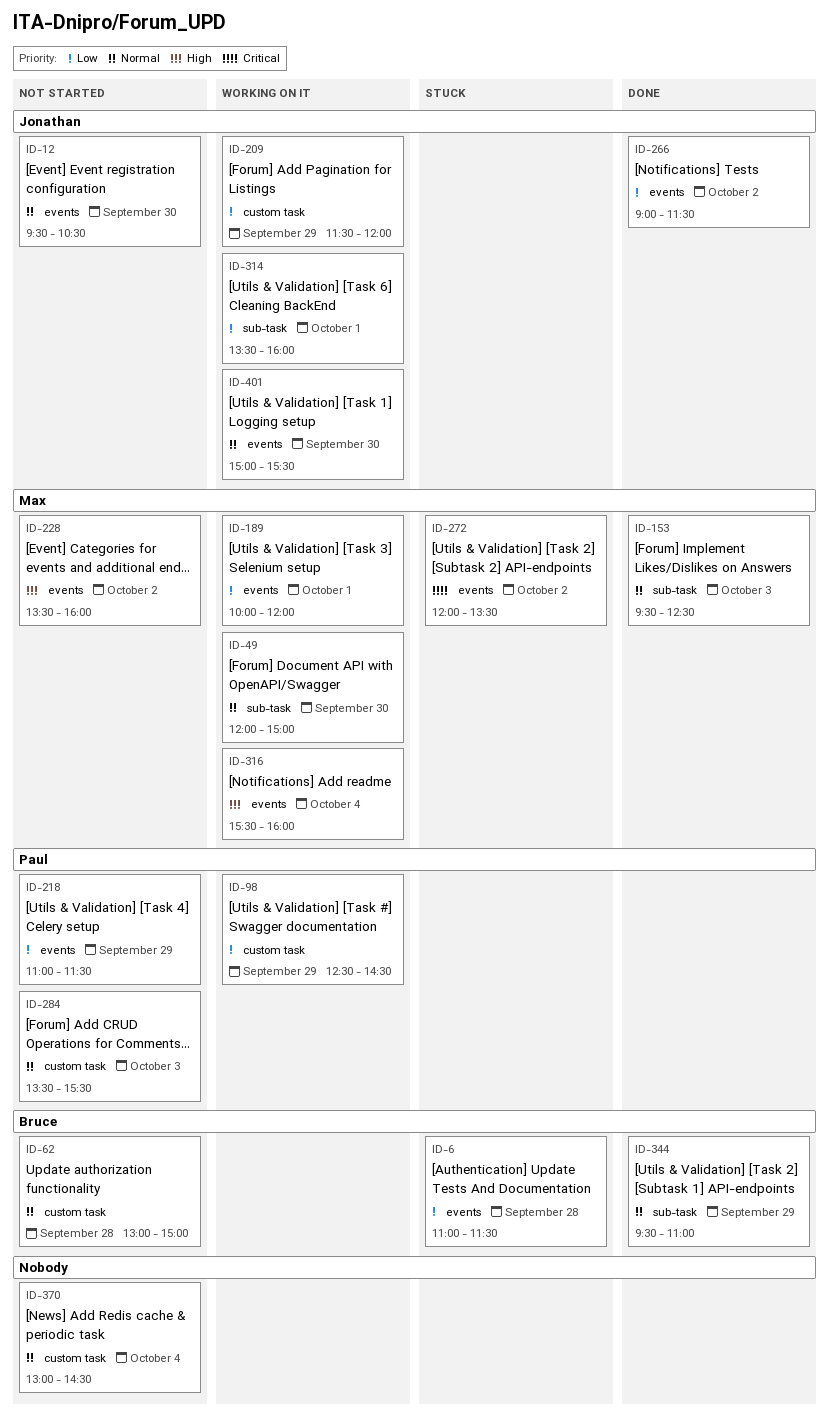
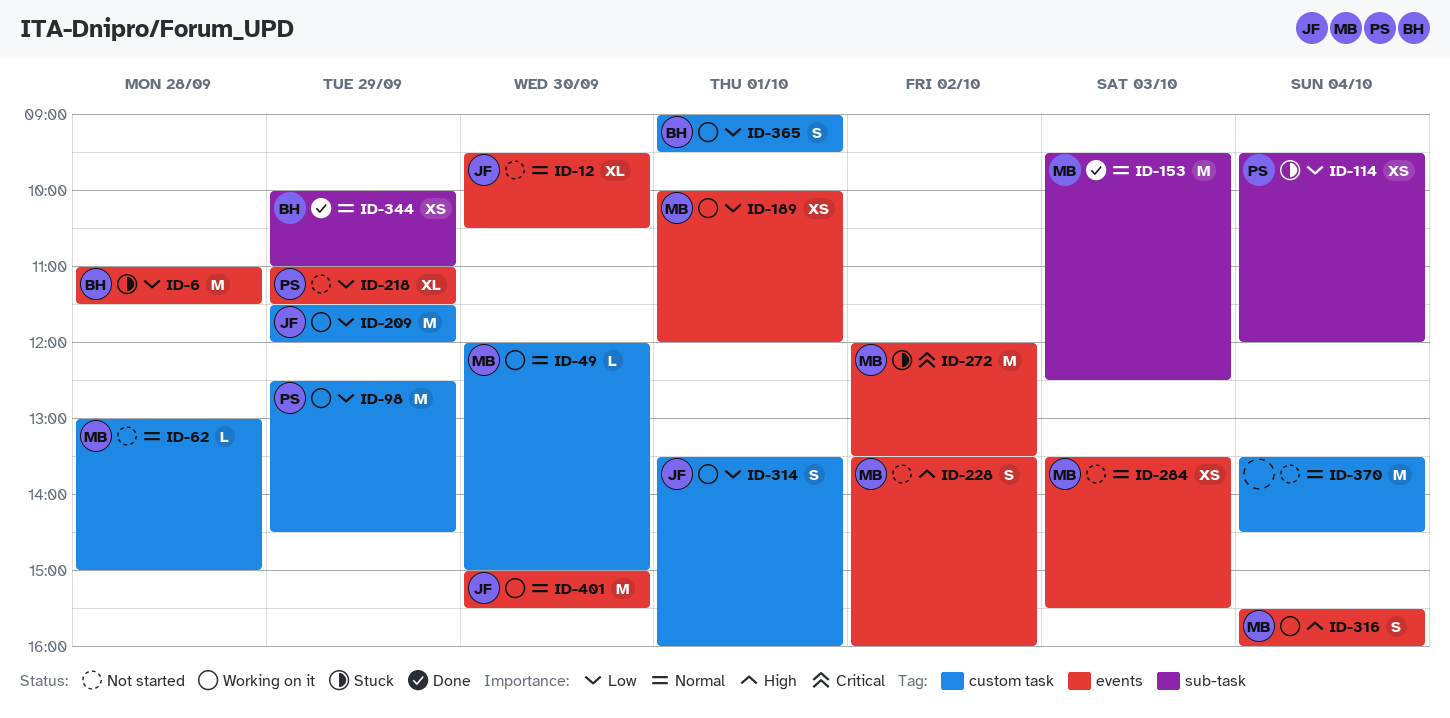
ID-49, label: sub-task -> custom task
ID-62, owner: Bruce -> Max
ID-114: none -> present
ID-266: present -> none
ID-284, owner: Paul -> Max
ID-284, label: custom task -> events
ID-314, label: sub-task -> custom task
ID-344, begins: 09:30 -> 10:00
ID-365: none -> present
ID-370, begins: 13:00 -> 13:30

